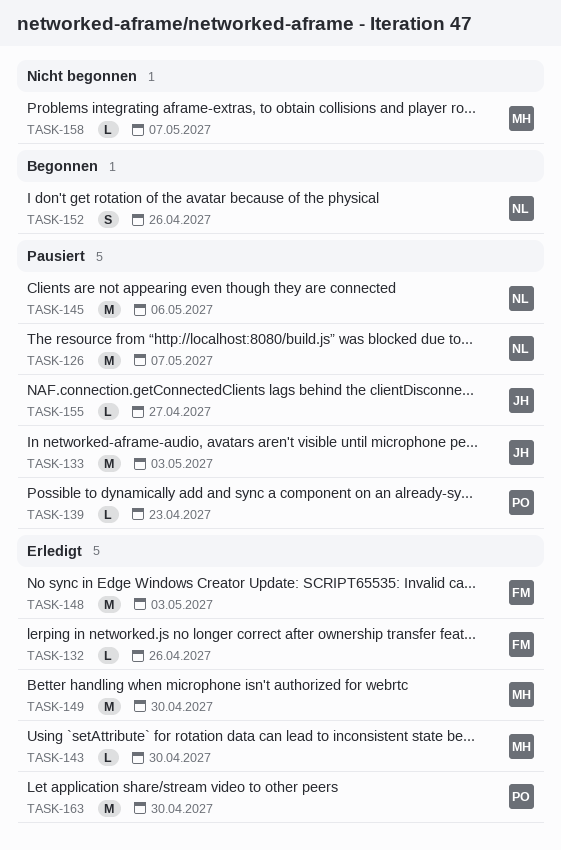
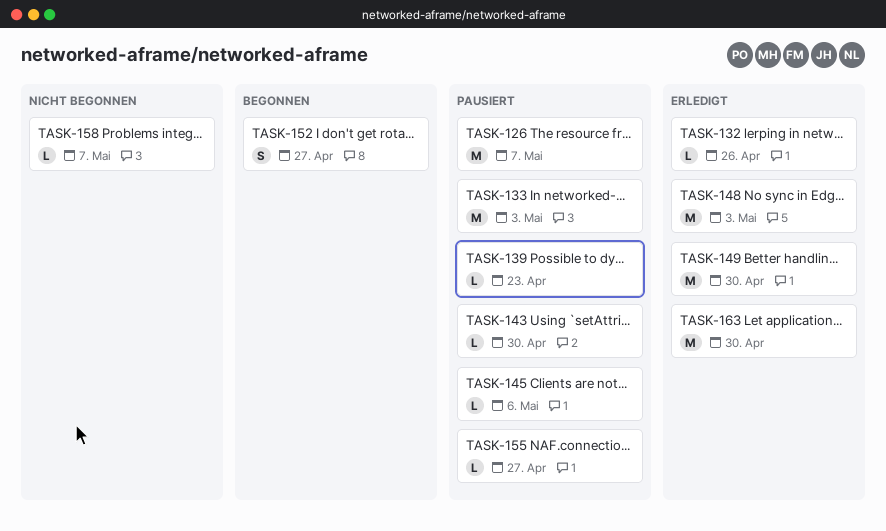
TASK-143, status: Erledigt -> Pausiert
TASK-145, estimate: M -> L
TASK-152, due: Apr 26 -> Apr 27

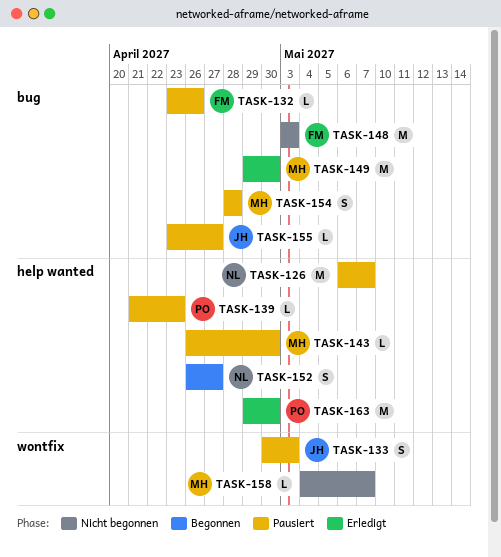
TASK-132, status: Erledigt -> Pausiert
TASK-133, estimate: M -> S
TASK-145: present -> none
TASK-148, status: Erledigt -> Nicht begonnen
TASK-154: none -> present

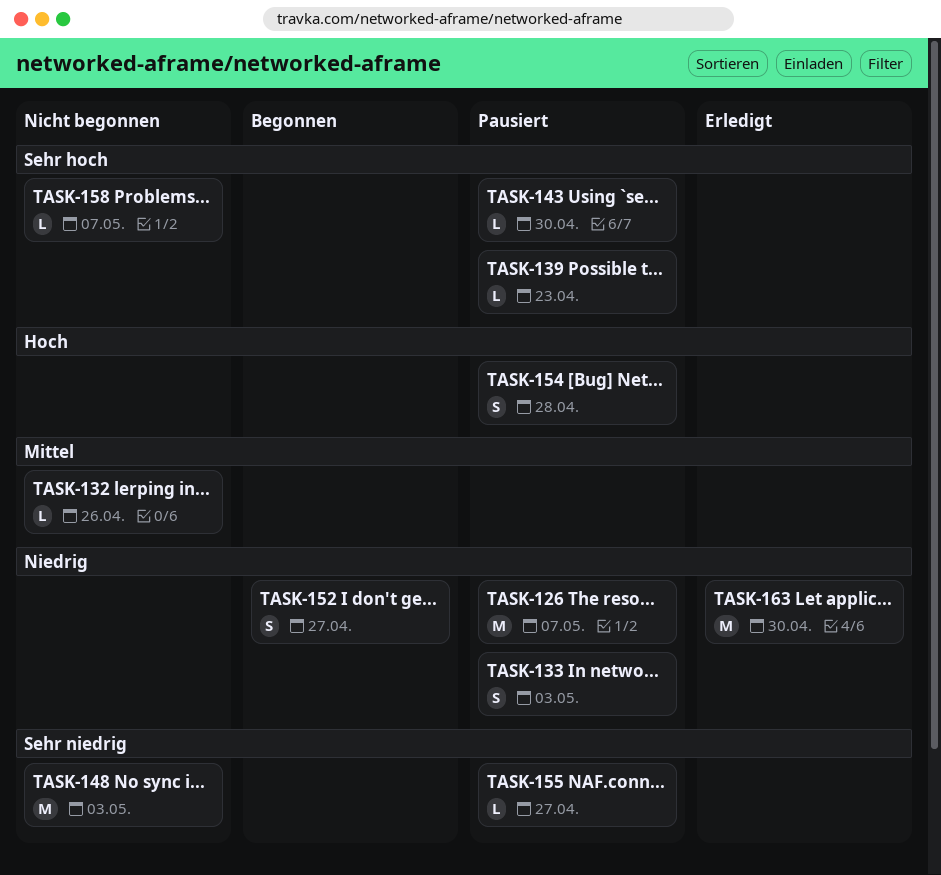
TASK-132, status: Pausiert -> Nicht begonnen
TASK-149: present -> none

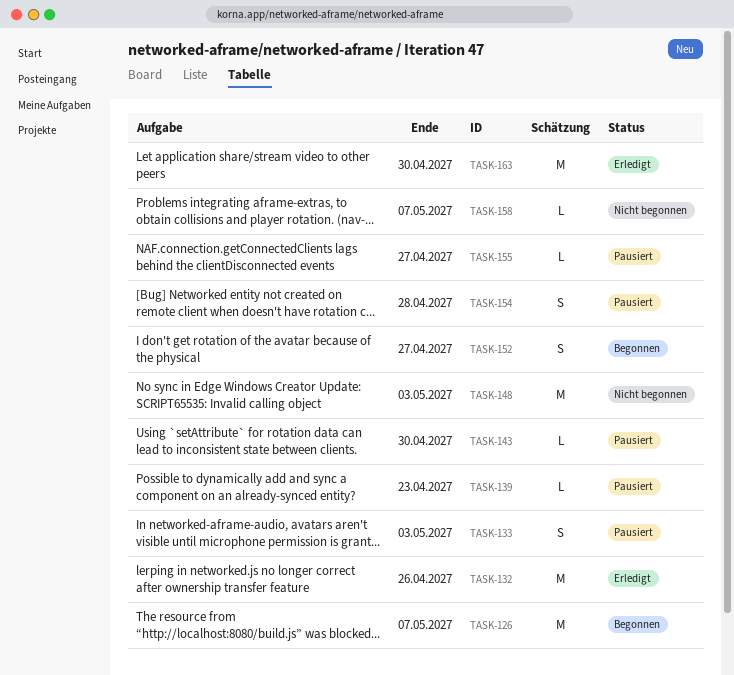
TASK-126, status: Pausiert -> Begonnen
TASK-132, status: Nicht begonnen -> Erledigt
TASK-132, estimate: L -> M

